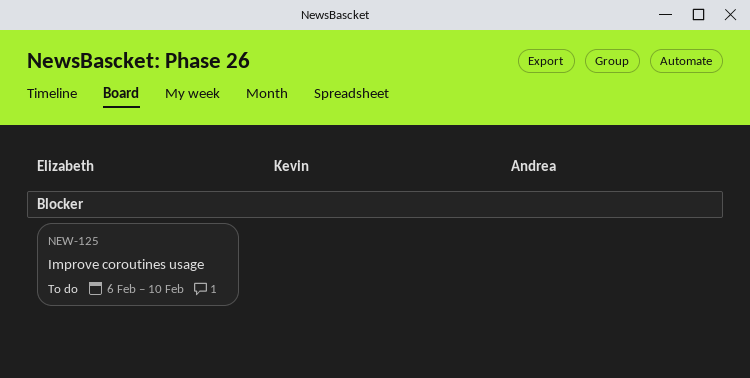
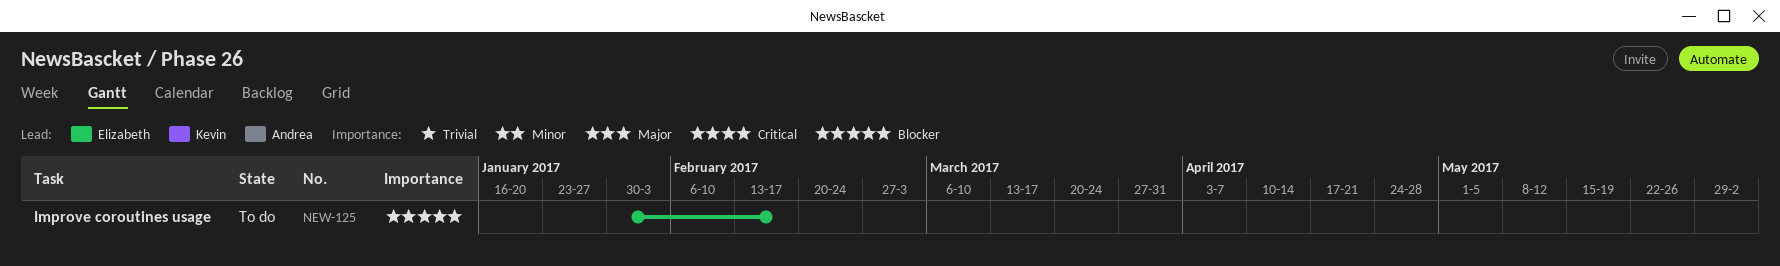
NEW-125, start: Feb 6 -> Jan 30
NEW-125, due: Feb 10 -> Feb 17

